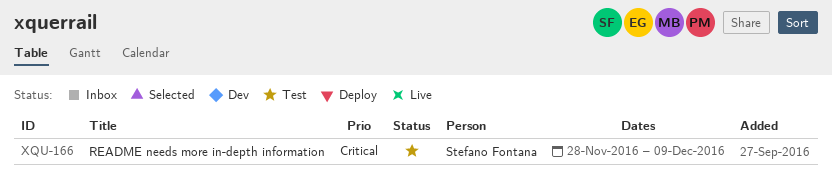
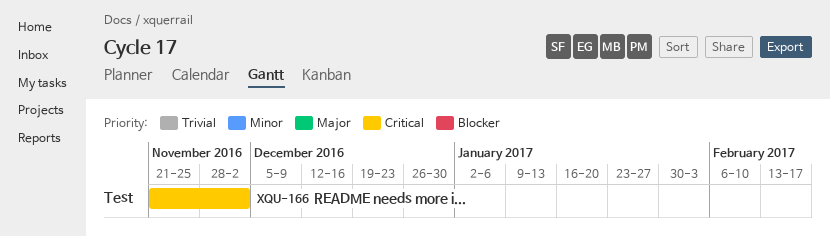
XQU-166, start: Nov 28 -> Nov 21
XQU-166, due: Dec 9 -> Dec 2

